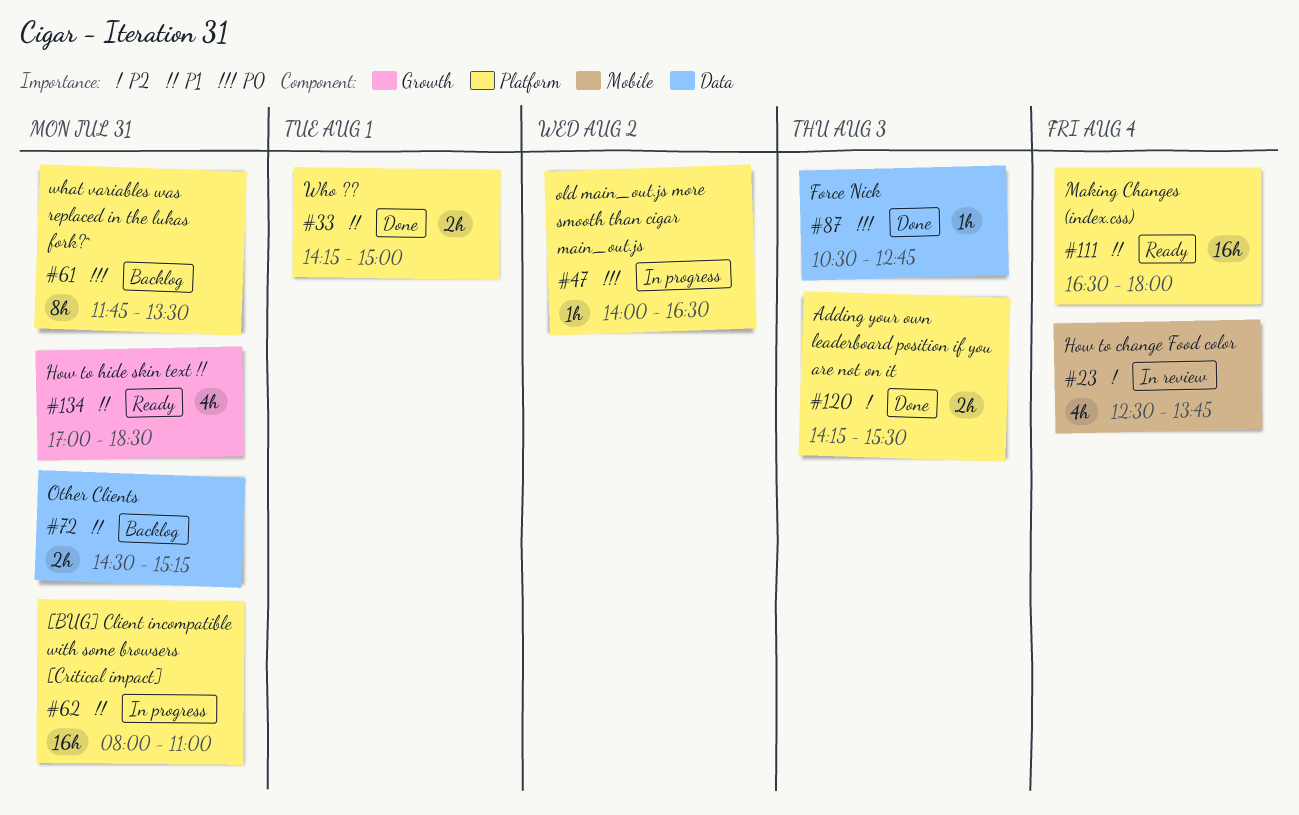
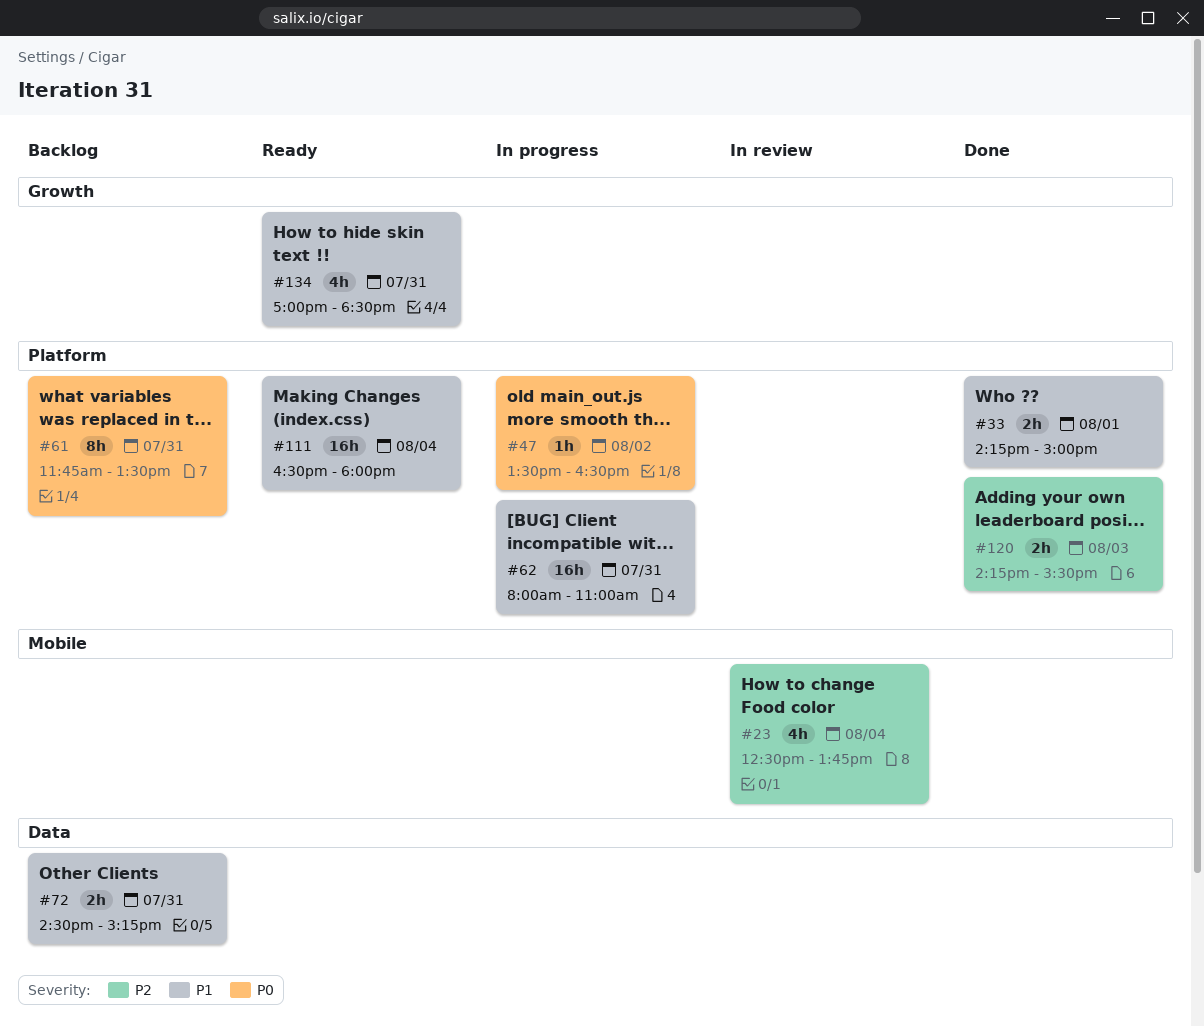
#47, begins: 14:00 -> 13:30
#87: present -> none

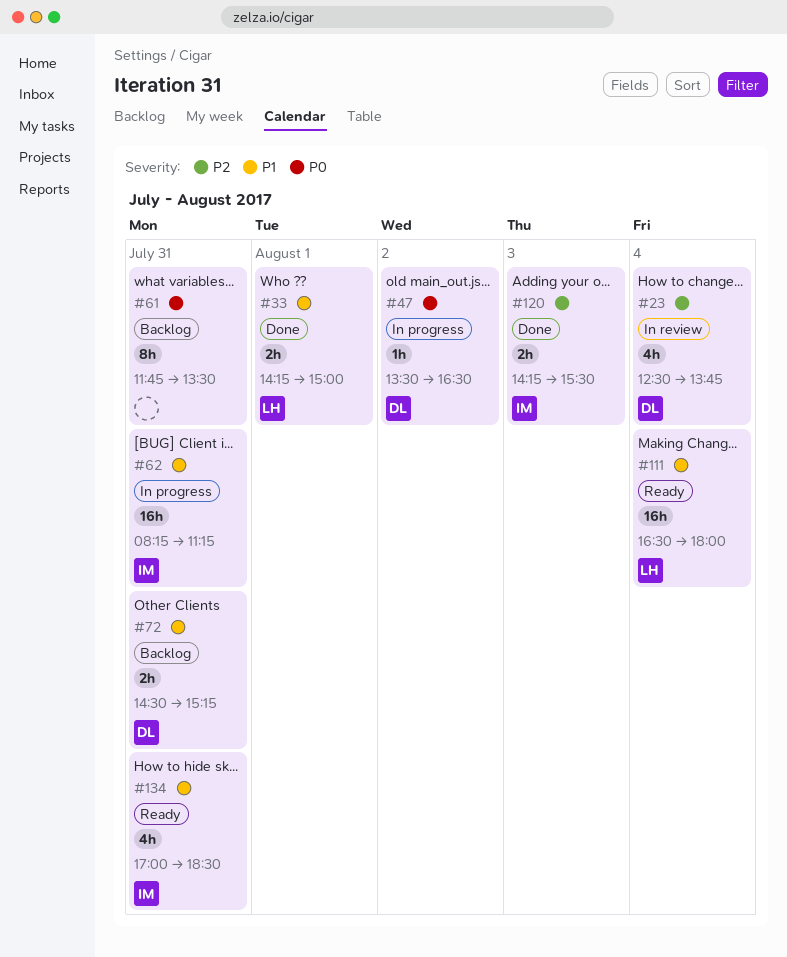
#62, begins: 08:00 -> 08:15
#62, ends: 11:00 -> 11:15

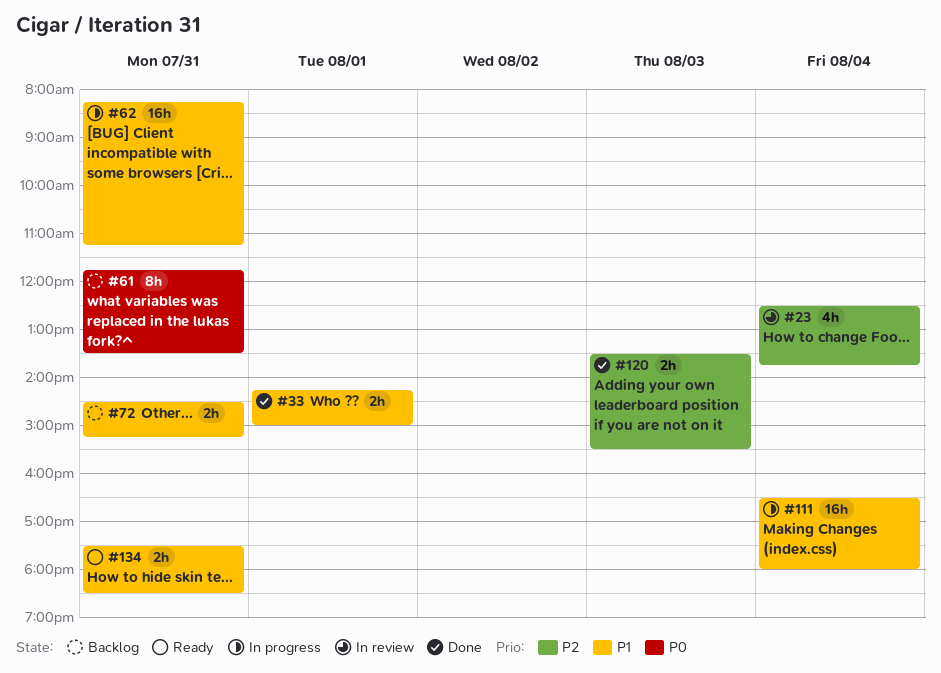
#47: present -> none
#111, status: Ready -> In progress
#120, begins: 14:15 -> 13:30
#134, estimate: 4h -> 2h
#134, begins: 17:00 -> 17:30

